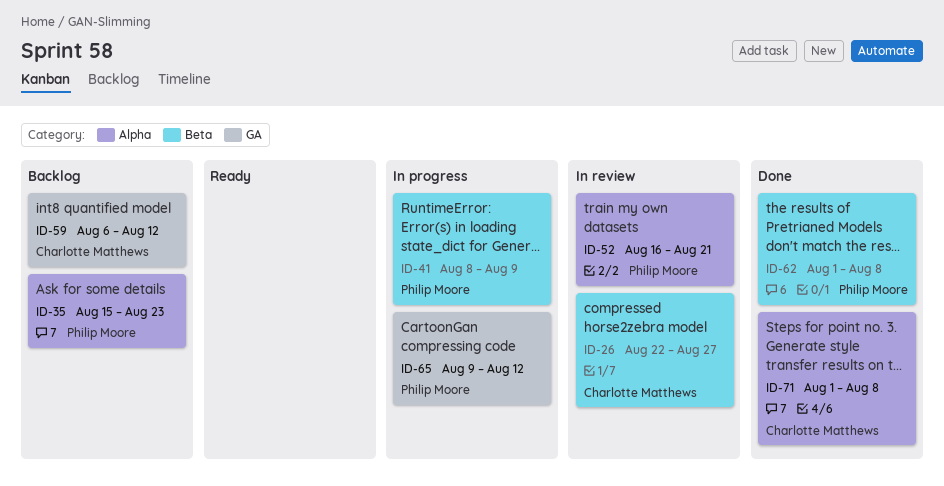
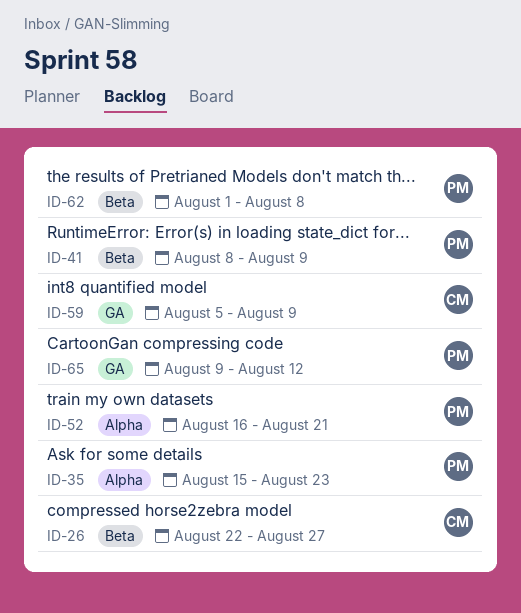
ID-59, start: Aug 6 -> Aug 5
ID-59, due: Aug 12 -> Aug 9
ID-71: present -> none

